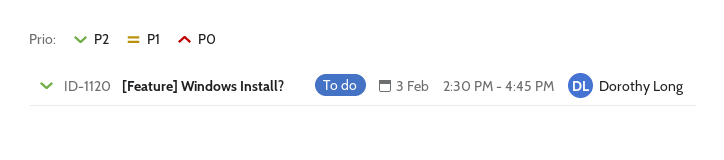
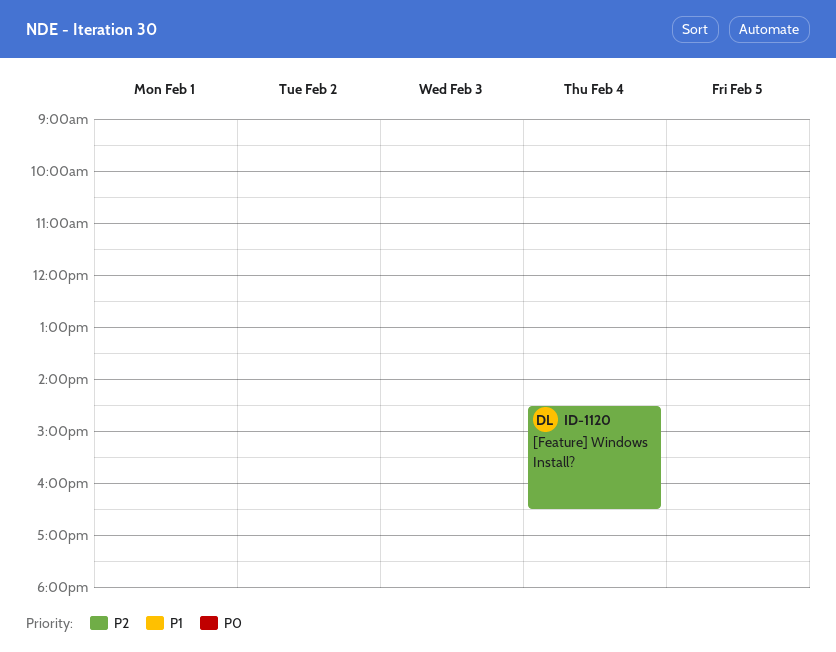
ID-1120, day: Feb 3 -> Feb 4
ID-1120, ends: 16:45 -> 16:30

